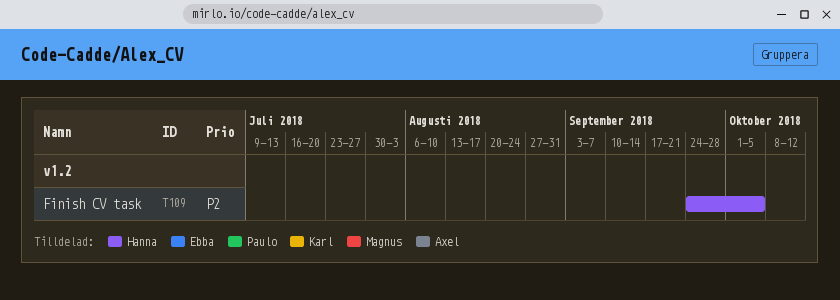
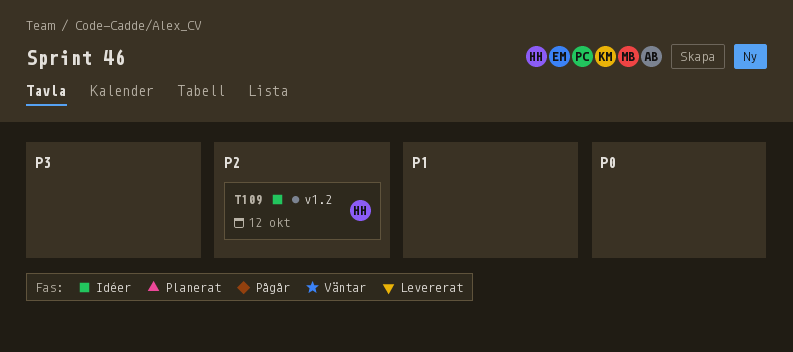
T109, due: Oct 5 -> Oct 12

